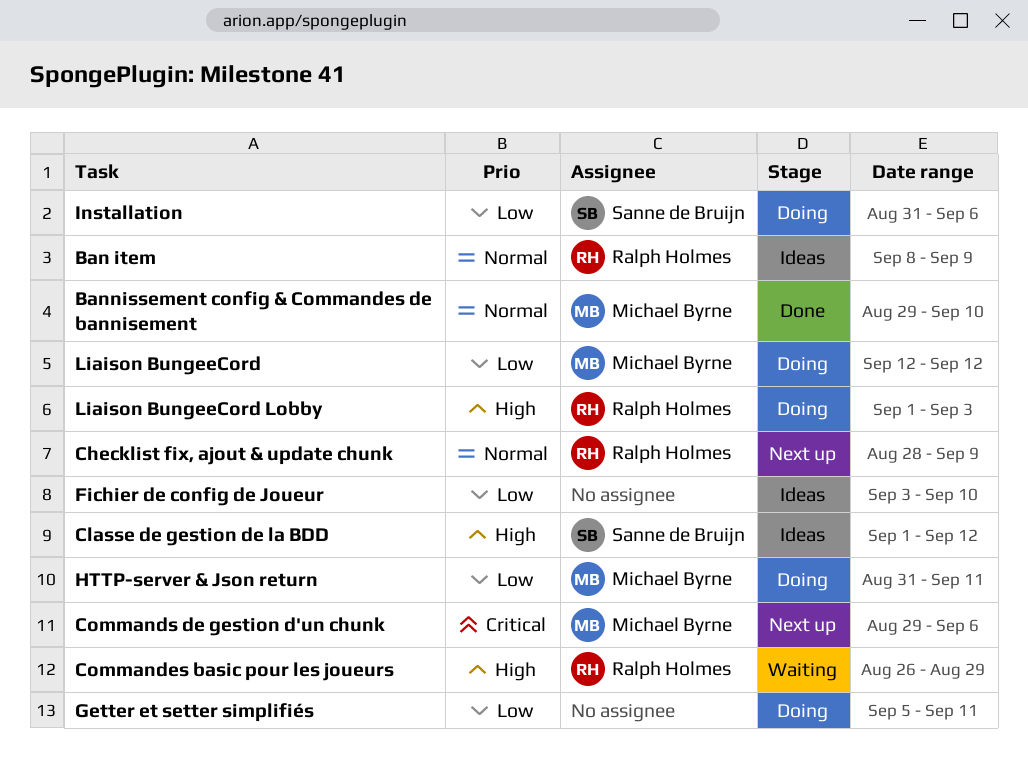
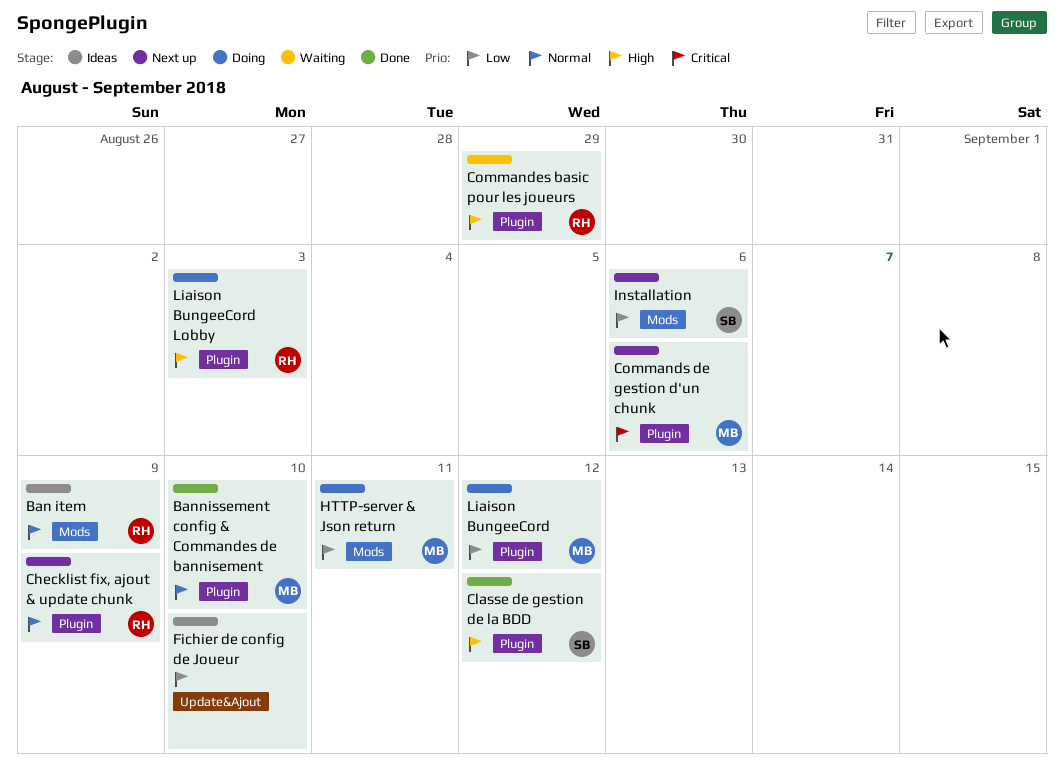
Classe de gestion de la BDD, status: Ideas -> Done
Getter et setter simplifiés: present -> none
Installation, status: Doing -> Next up

